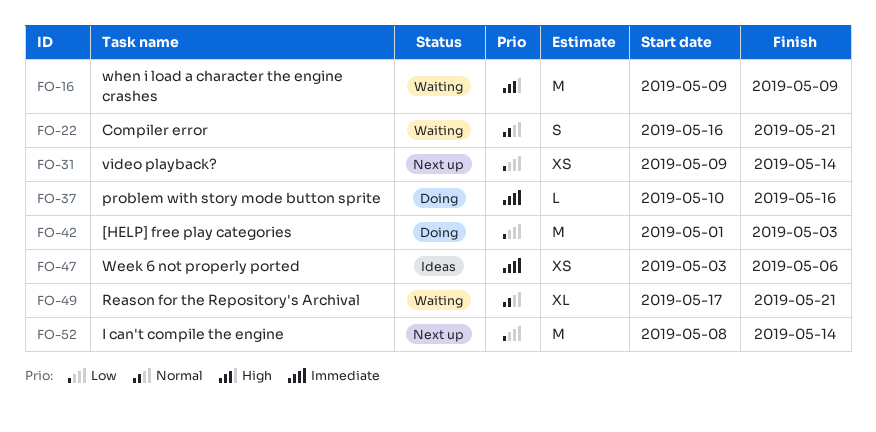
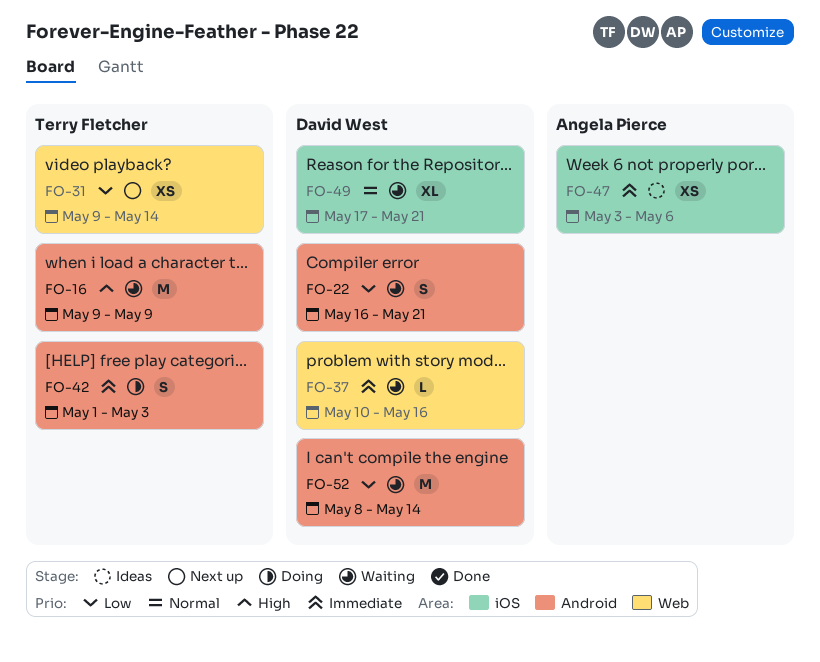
FO-22, priority: Normal -> Low
FO-37, status: Doing -> Waiting
FO-42, priority: Low -> Immediate
FO-42, estimate: M -> S
FO-52, status: Next up -> Waiting

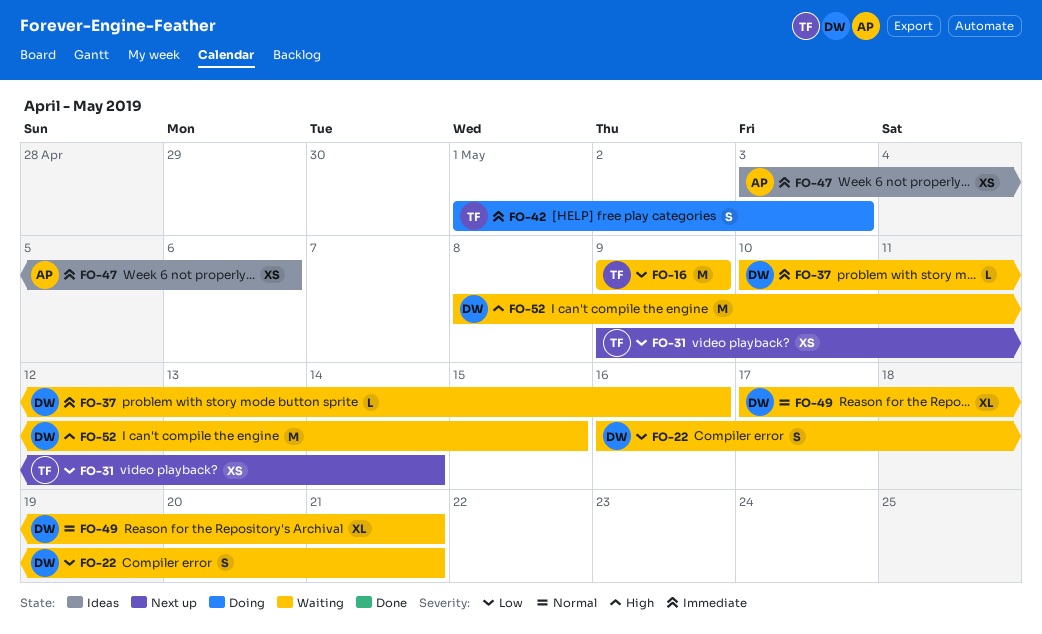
FO-16, priority: High -> Low
FO-52, priority: Low -> High
FO-52, due: May 14 -> May 15

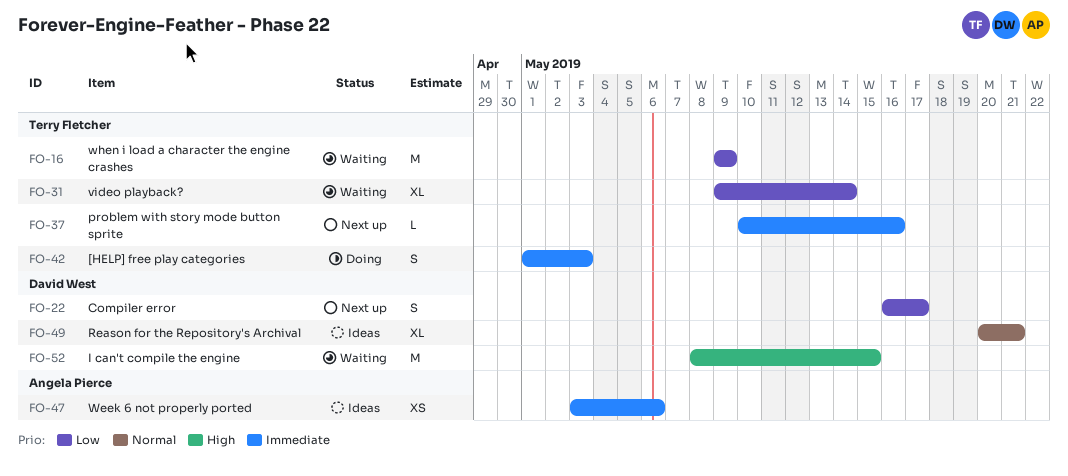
FO-22, status: Waiting -> Next up
FO-22, due: May 21 -> May 17
FO-31, status: Next up -> Waiting
FO-31, estimate: XS -> XL
FO-37, status: Waiting -> Next up
FO-37, owner: David West -> Terry Fletcher
FO-49, status: Waiting -> Ideas
FO-49, start: May 17 -> May 20

